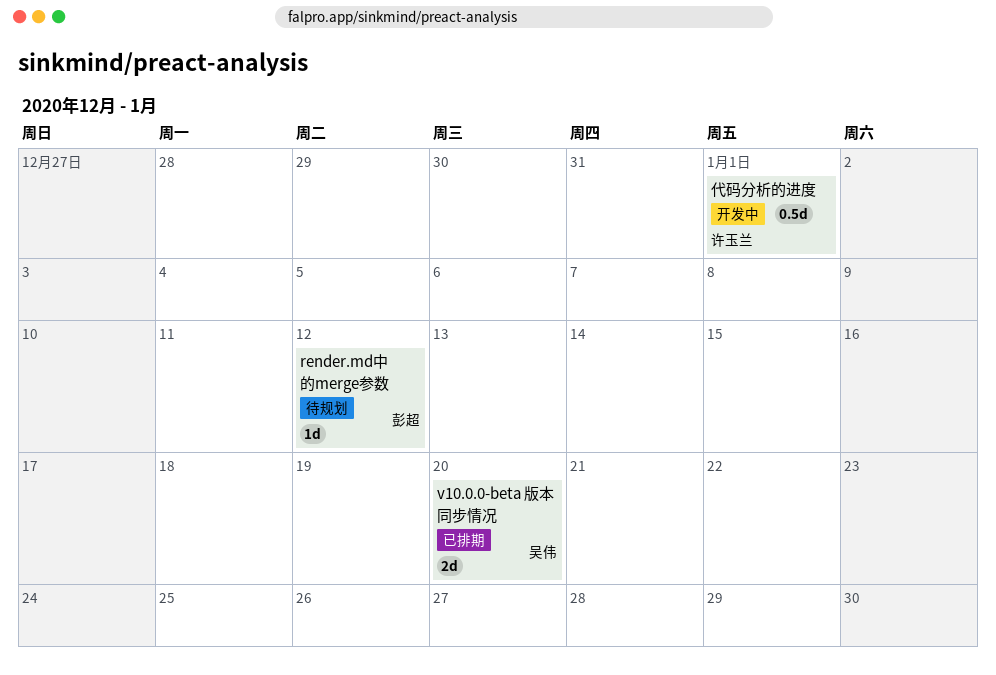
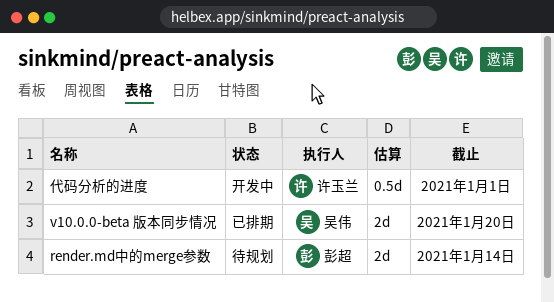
render.md中的merge参数, estimate: 1d -> 2d
render.md中的merge参数, due: Jan 12 -> Jan 14

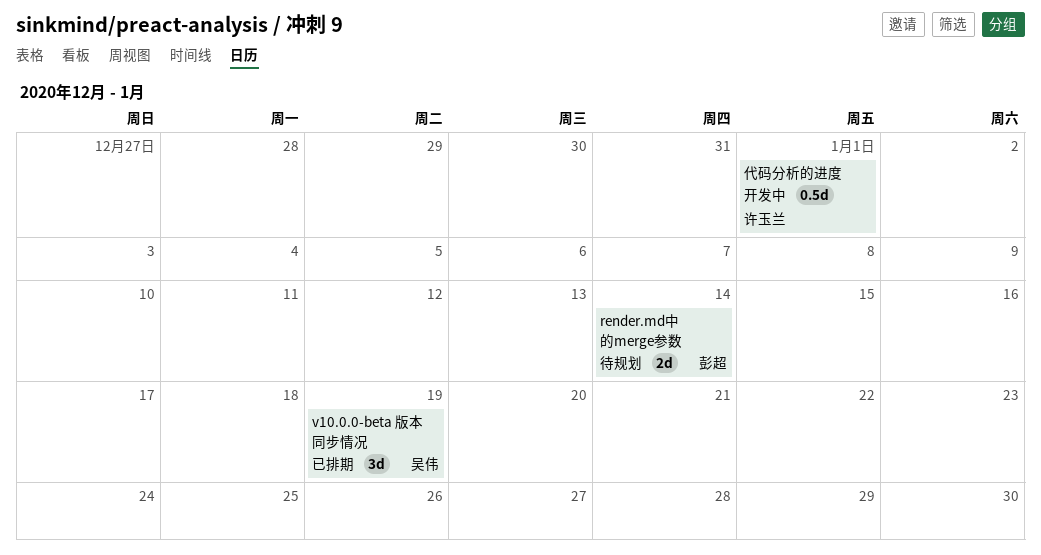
v10.0.0-beta 版本同步情况, estimate: 2d -> 3d
v10.0.0-beta 版本同步情况, due: Jan 20 -> Jan 19

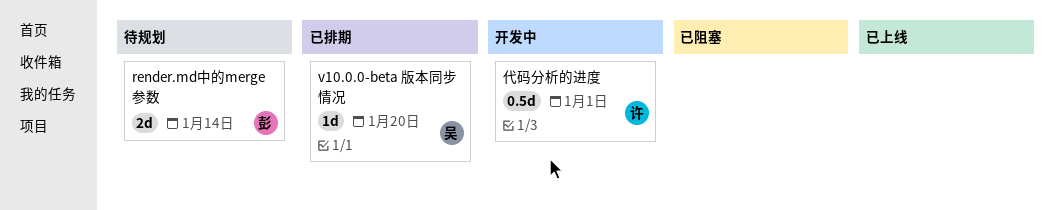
v10.0.0-beta 版本同步情况, estimate: 3d -> 1d
v10.0.0-beta 版本同步情况, due: Jan 19 -> Jan 20

